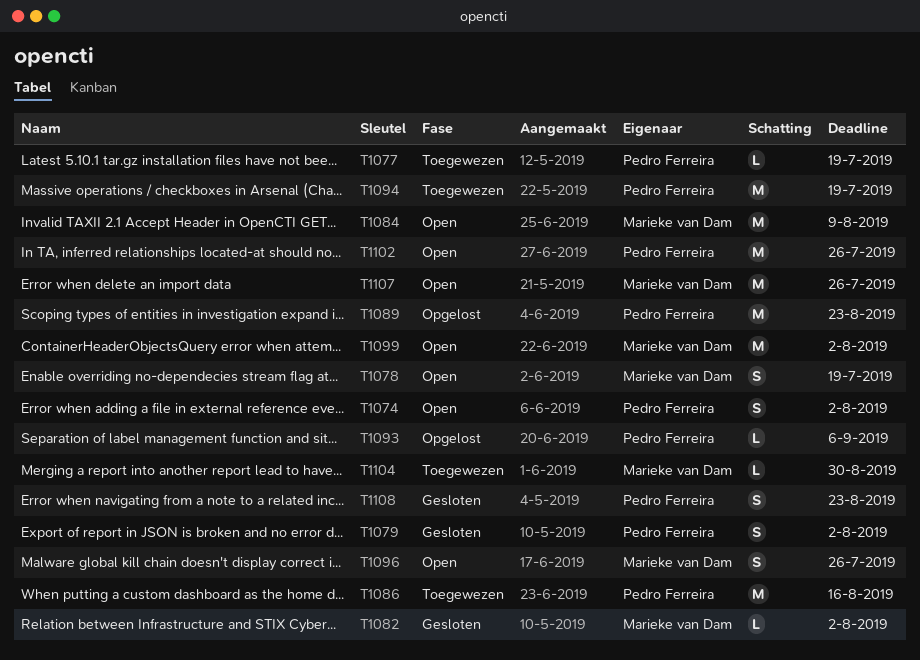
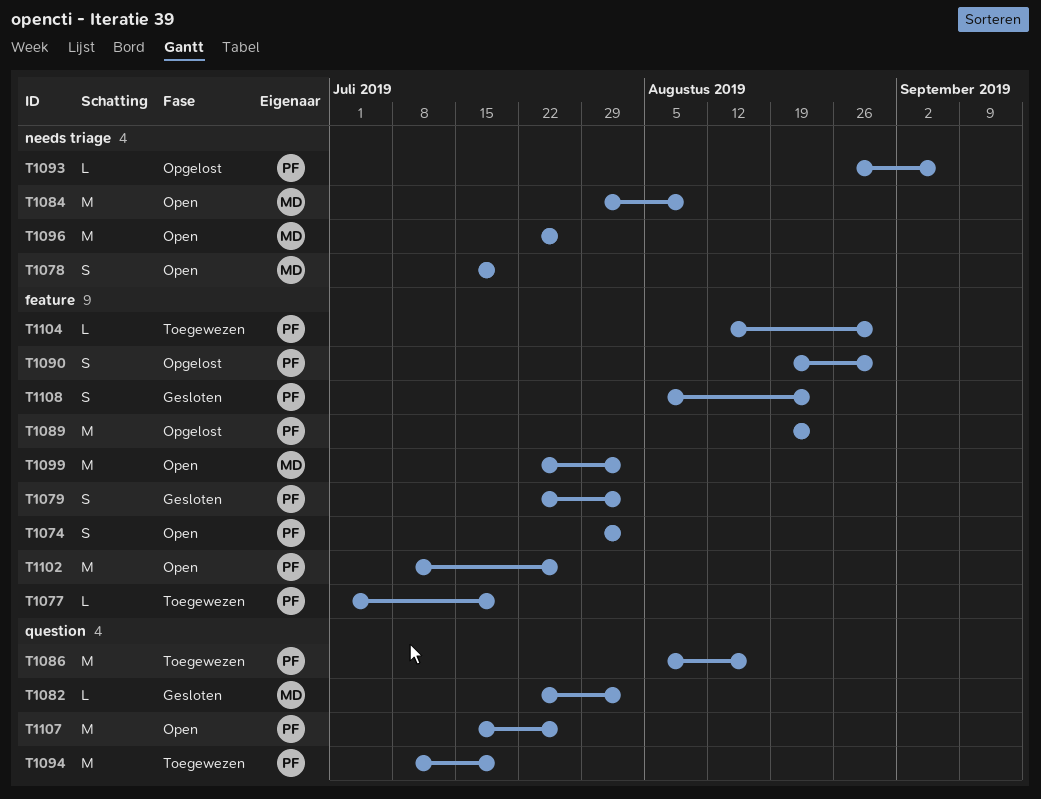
T1090: none -> present
T1096, estimate: S -> M
T1104, owner: Marieke van Dam -> Pedro Ferreira
T1107, owner: Marieke van Dam -> Pedro Ferreira

